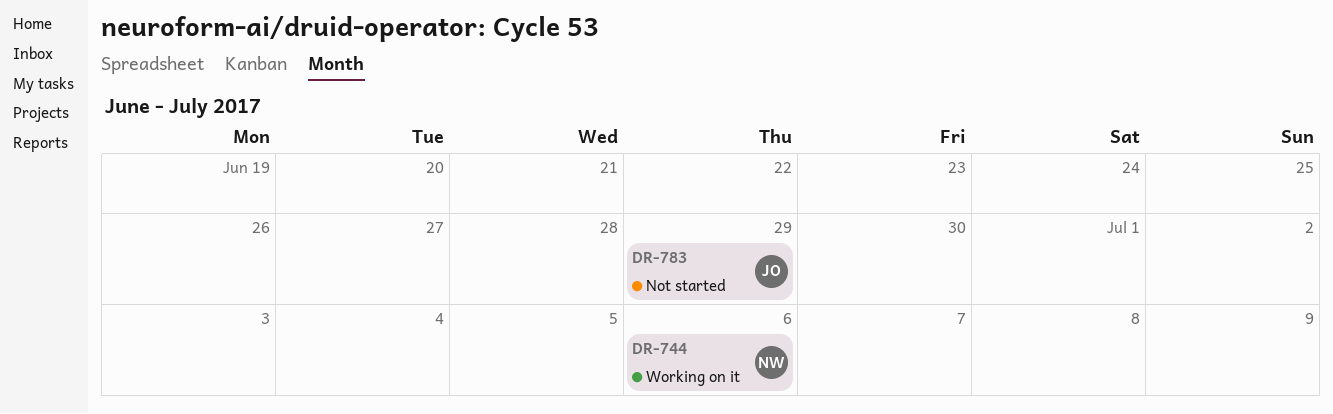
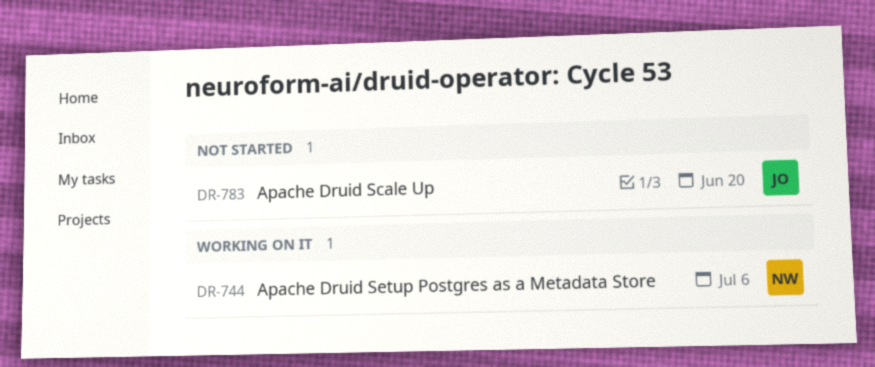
DR-783, due: Jun 29 -> Jun 20

